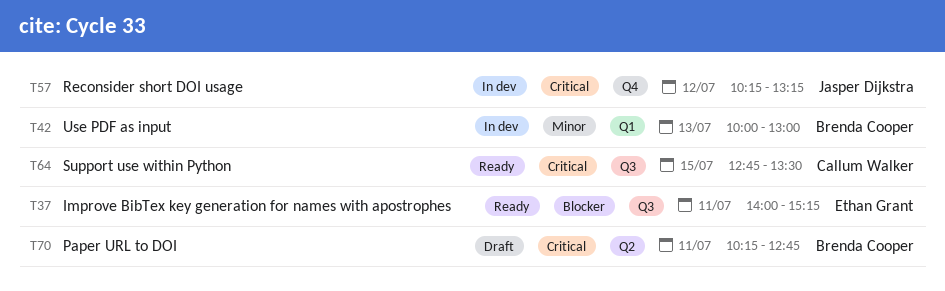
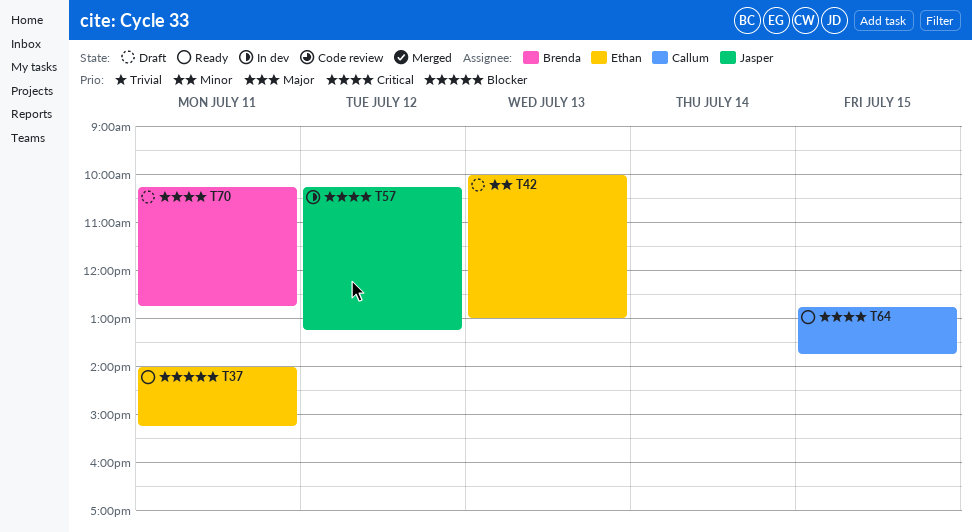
T42, status: In dev -> Draft
T42, owner: Brenda Cooper -> Ethan Grant
T64, ends: 13:30 -> 13:45

